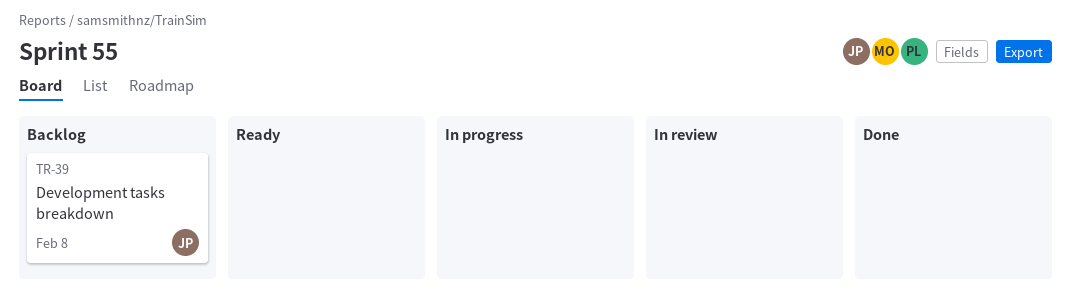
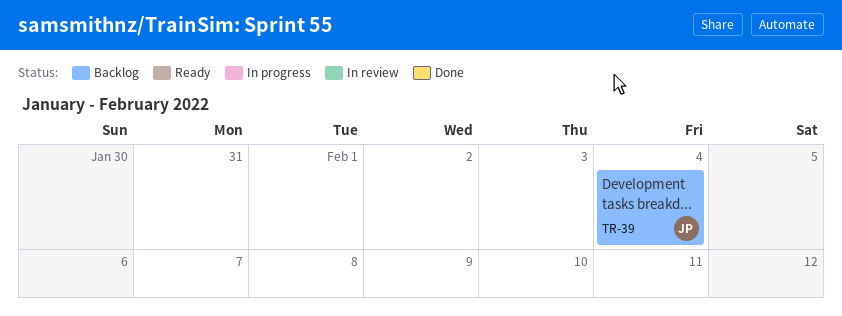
TR-39, due: Feb 8 -> Feb 4

